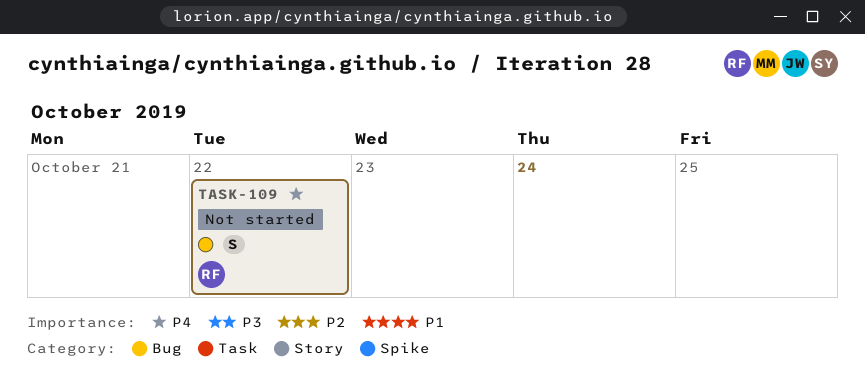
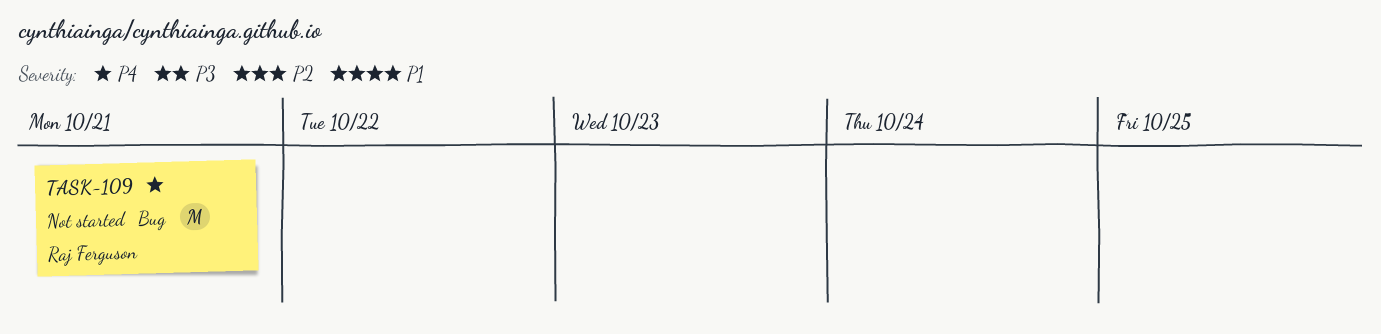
TASK-109, estimate: S -> M
TASK-109, due: Oct 22 -> Oct 21

